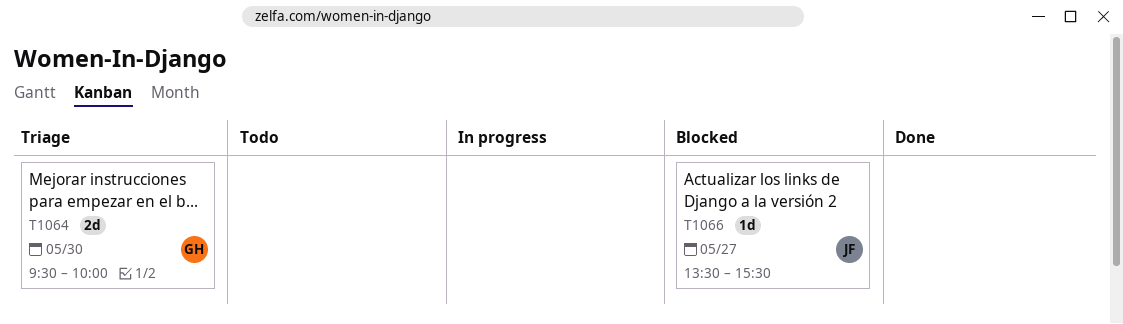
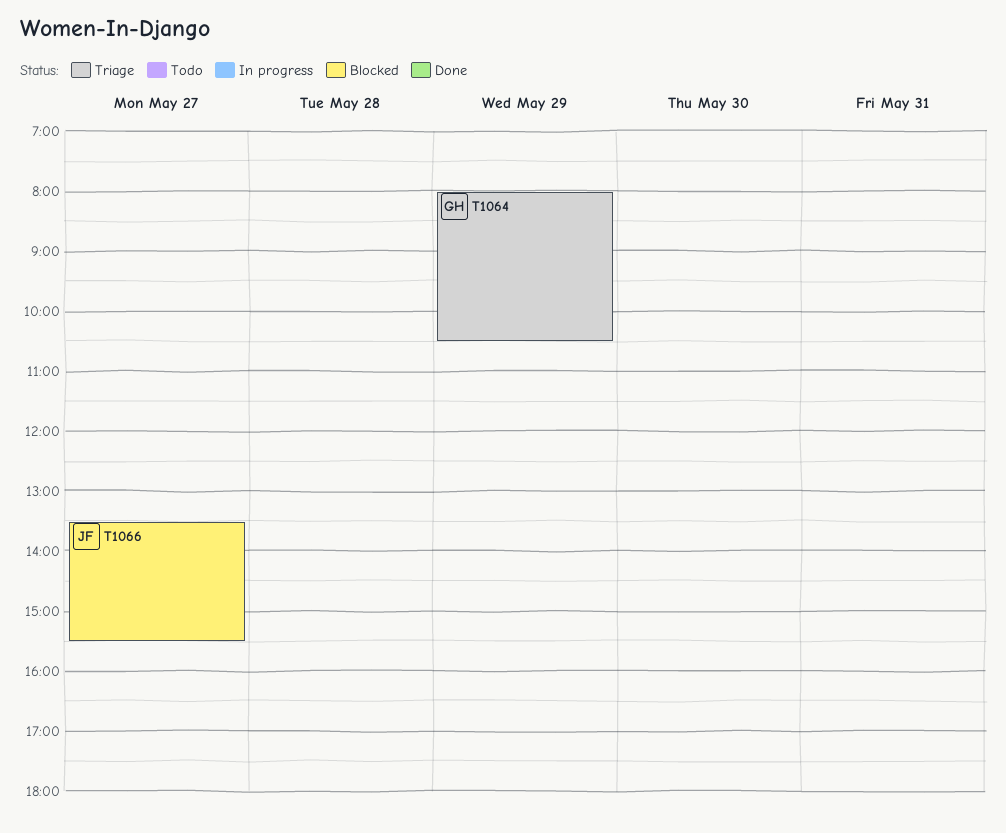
T1064, day: May 30 -> May 29
T1064, begins: 09:30 -> 08:00
T1064, ends: 10:00 -> 10:30

